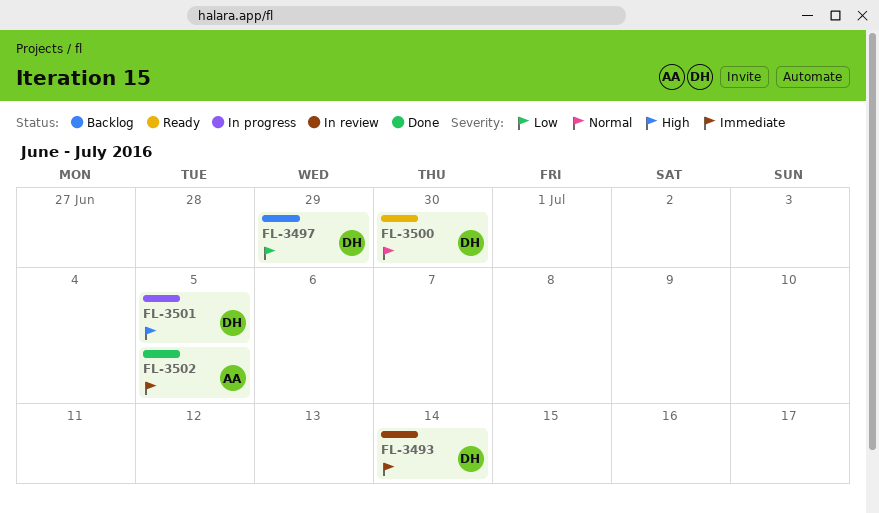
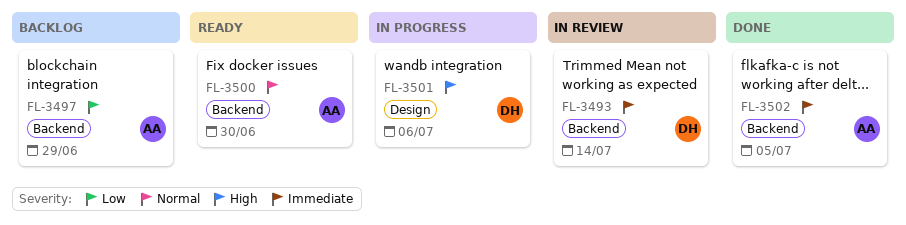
FL-3497, owner: DH -> AA
FL-3500, owner: DH -> AA
FL-3501, due: Jul 5 -> Jul 6

